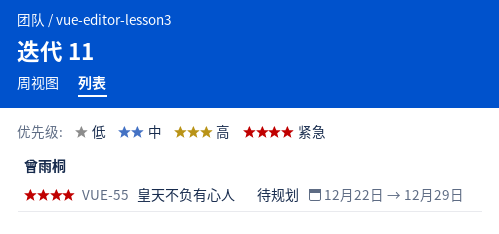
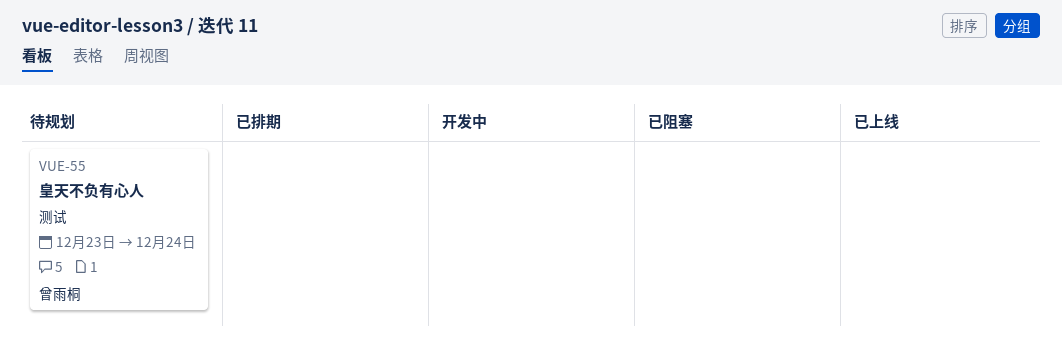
VUE-55, start: Dec 22 -> Dec 23
VUE-55, due: Dec 29 -> Dec 24

